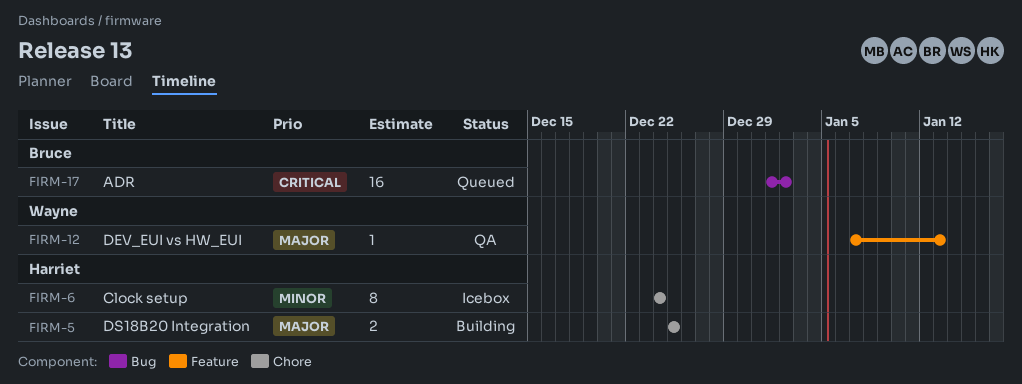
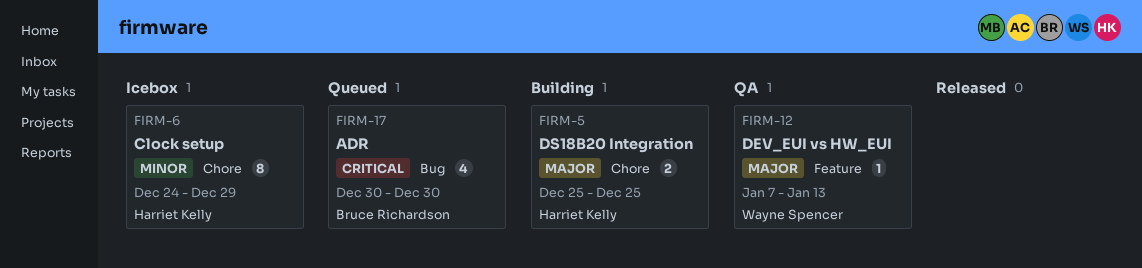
FIRM-6, due: Dec 24 -> Dec 29
FIRM-17, estimate: 16 -> 4
FIRM-17, start: Jan 1 -> Dec 30
FIRM-17, due: Jan 2 -> Dec 30

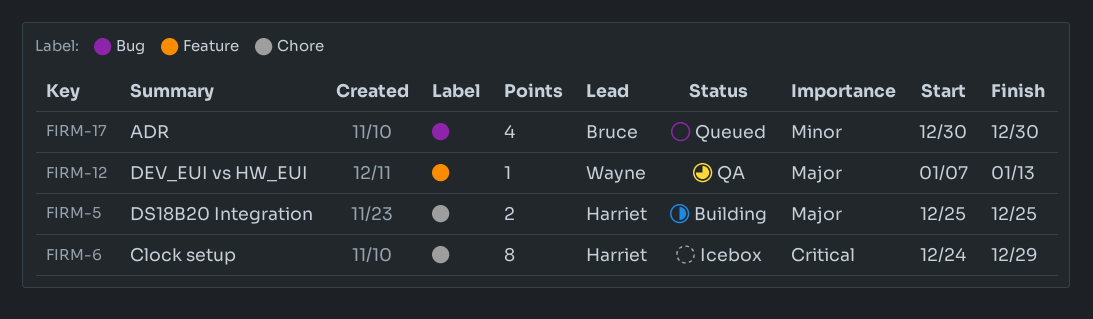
FIRM-6, priority: Minor -> Critical
FIRM-17, priority: Critical -> Minor

